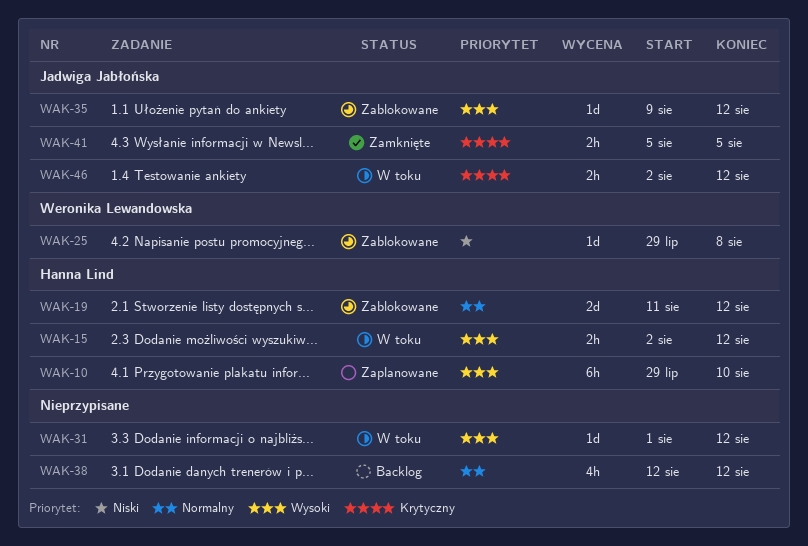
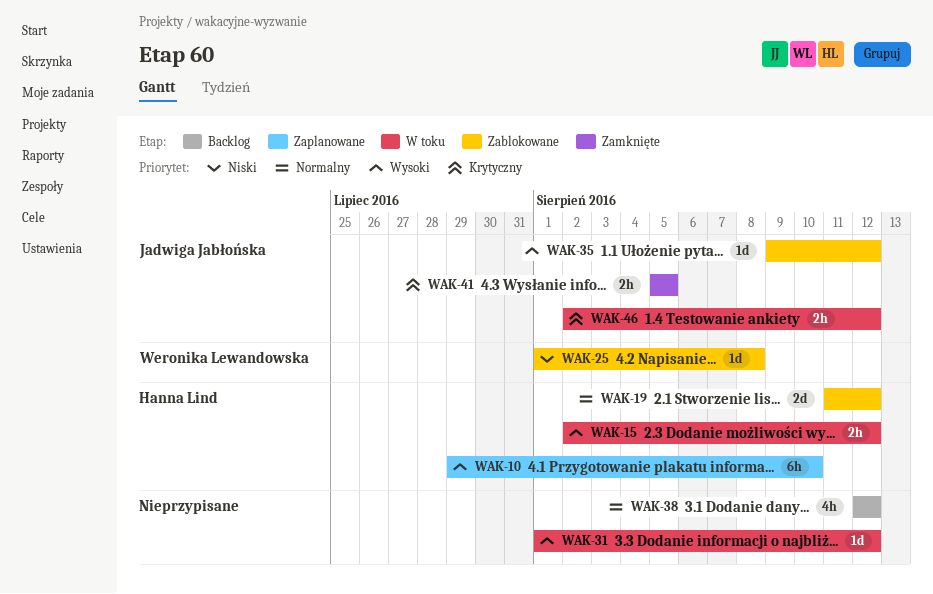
WAK-25, start: Jul 29 -> Aug 1

